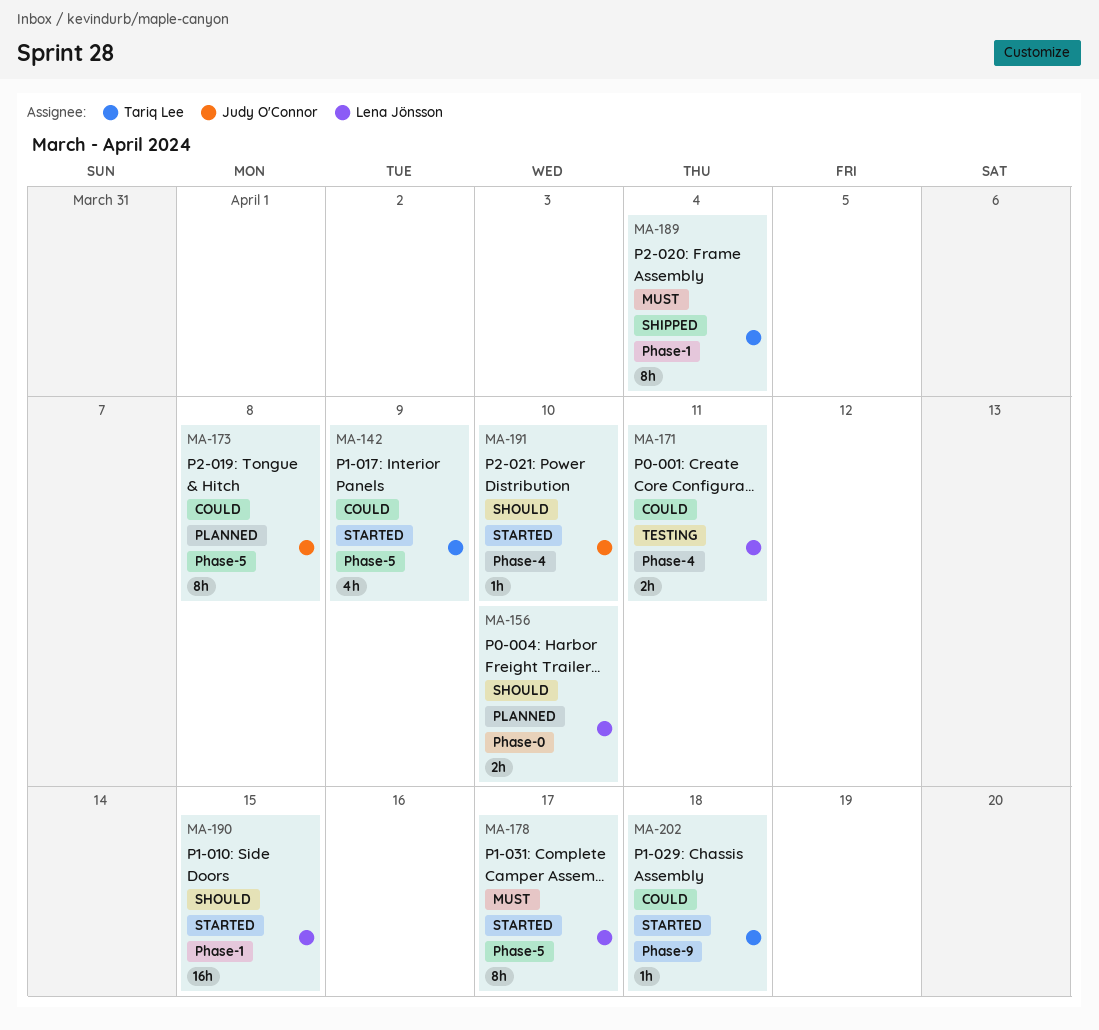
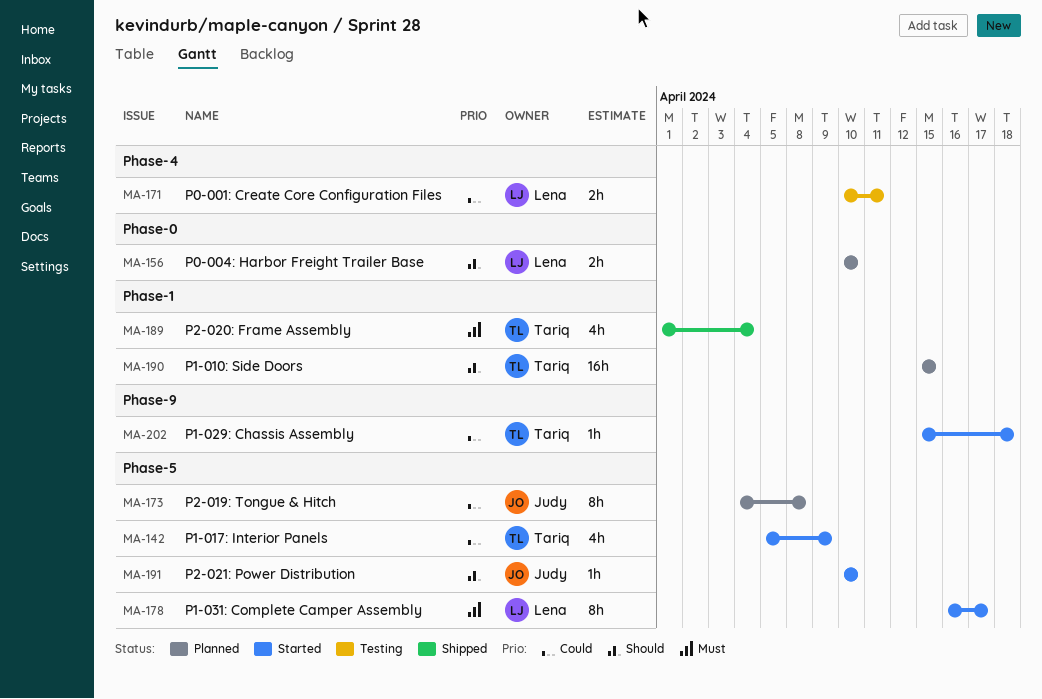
MA-189, estimate: 8h -> 4h
MA-190, status: Started -> Planned
MA-190, owner: Lena Jönsson -> Tariq Lee
MA-191, label: Phase-4 -> Phase-5

